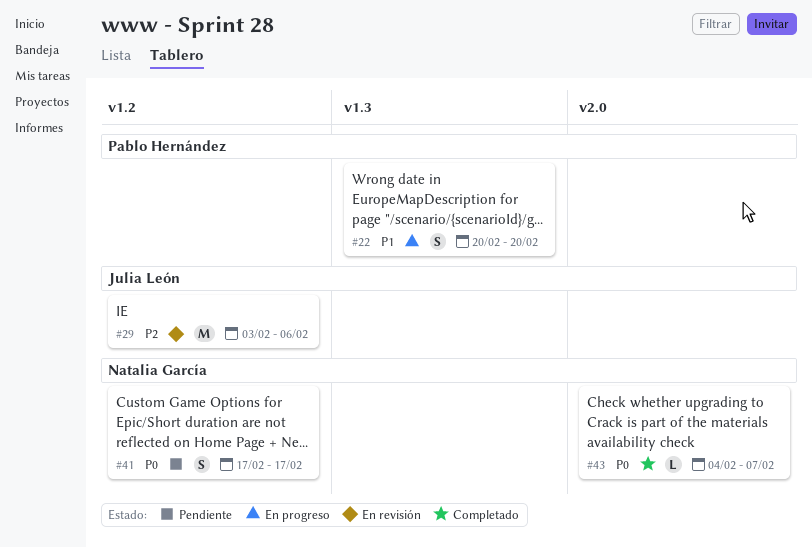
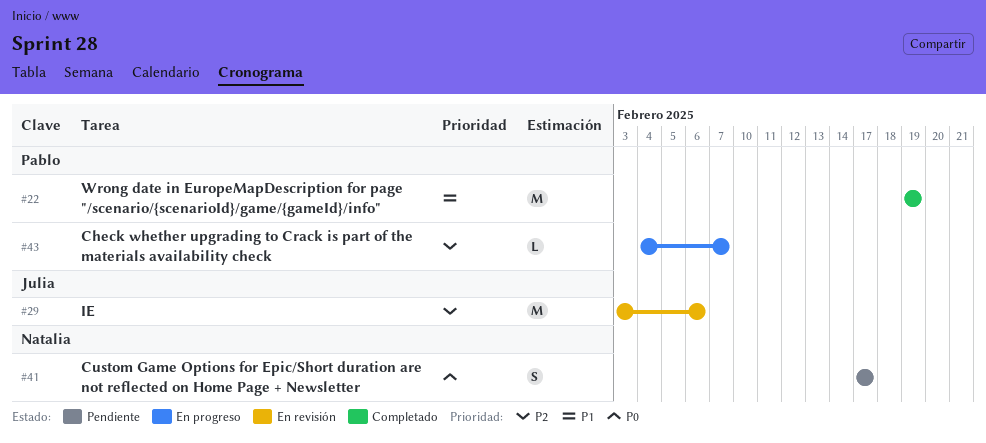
#22, status: En progreso -> Completado
#22, estimate: S -> M
#22, start: Feb 20 -> Feb 19
#22, due: Feb 20 -> Feb 19
#43, status: Completado -> En progreso
#43, owner: Natalia García -> Pablo Hernández
#43, priority: P0 -> P2

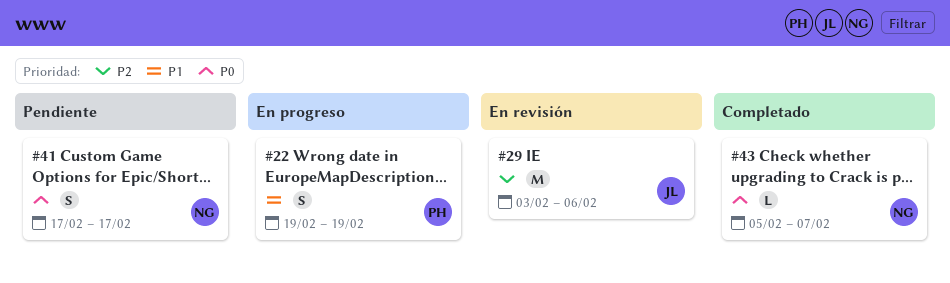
#22, status: Completado -> En progreso
#22, estimate: M -> S
#43, status: En progreso -> Completado
#43, owner: Pablo -> Natalia
#43, priority: P2 -> P0
#43, start: Feb 4 -> Feb 5

